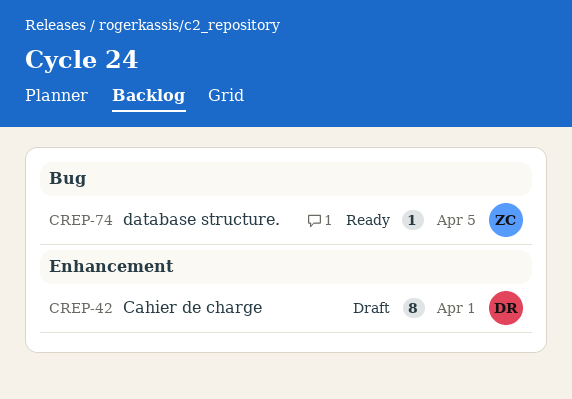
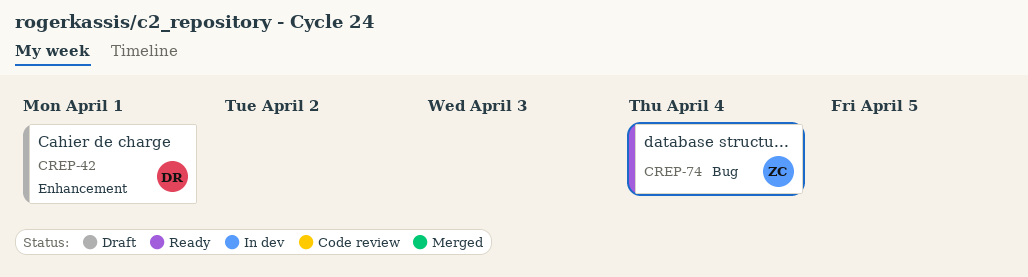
CREP-74, due: Apr 5 -> Apr 4

